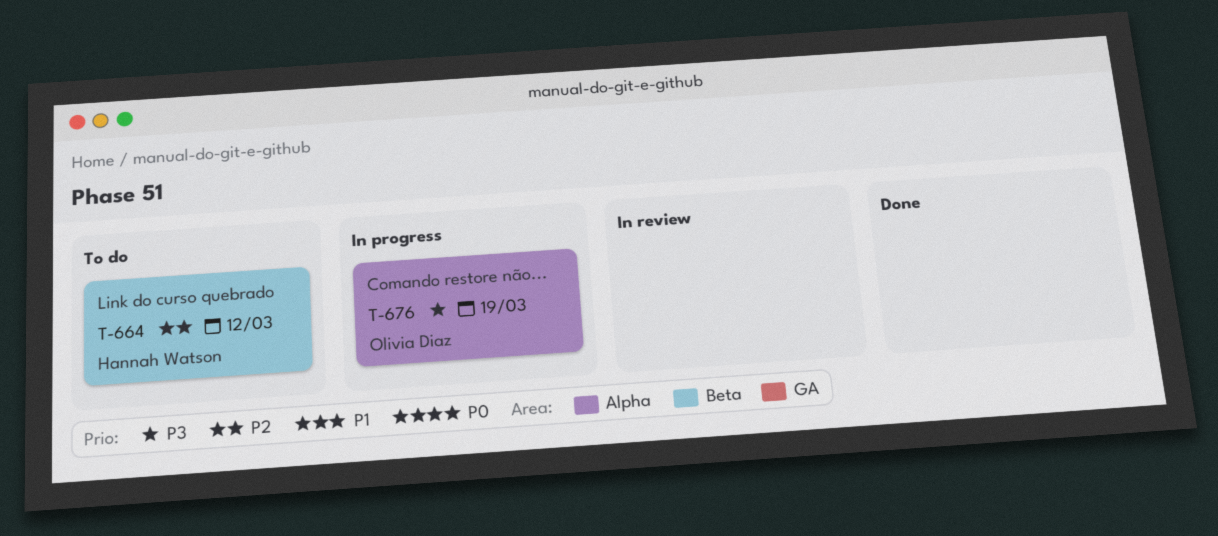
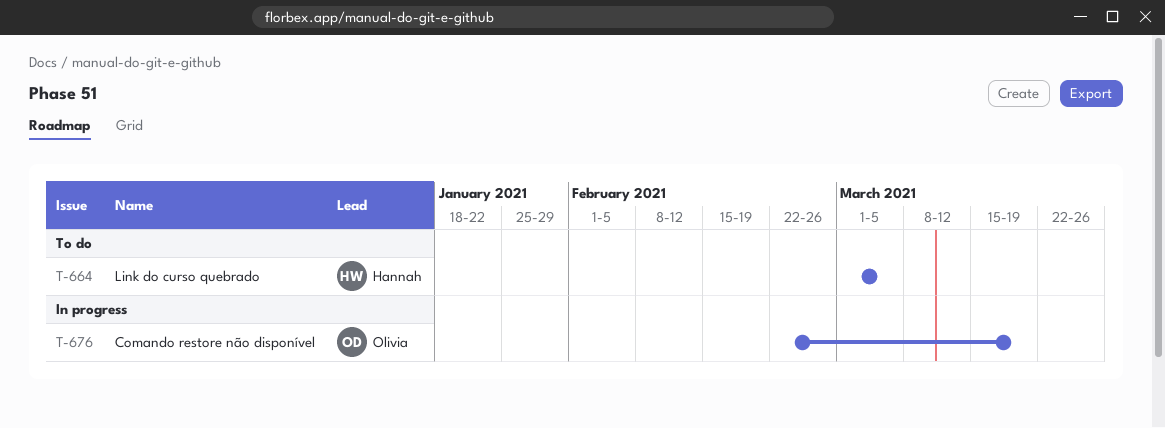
T-664, due: Mar 12 -> Mar 5

